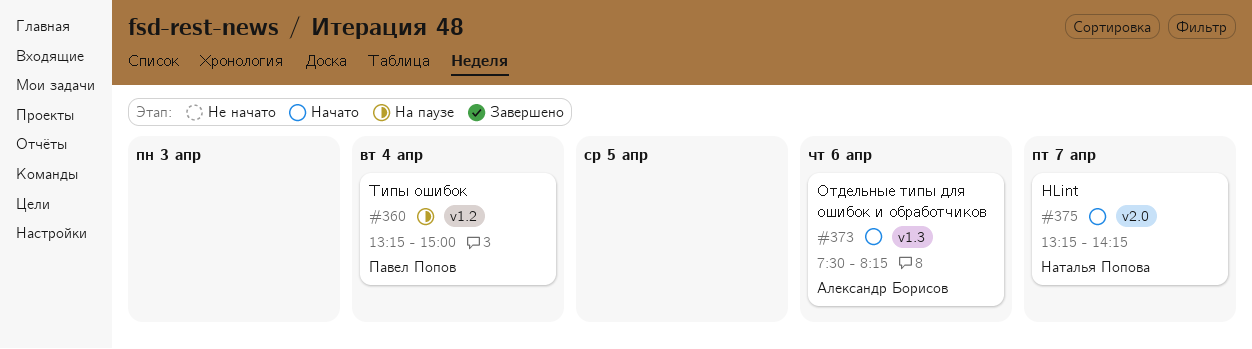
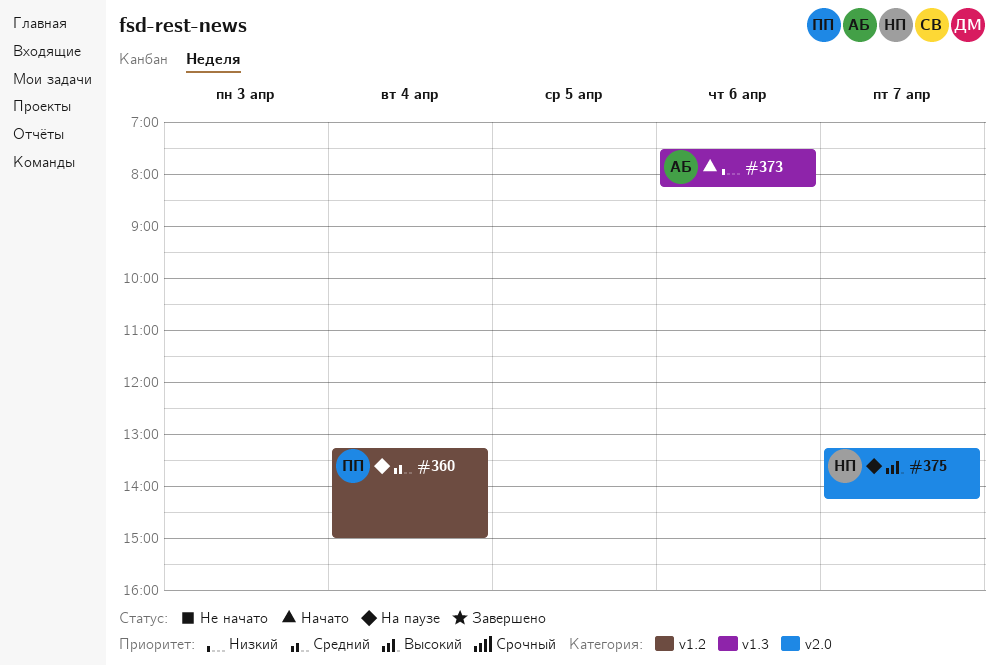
#375, status: Начато -> На паузе

